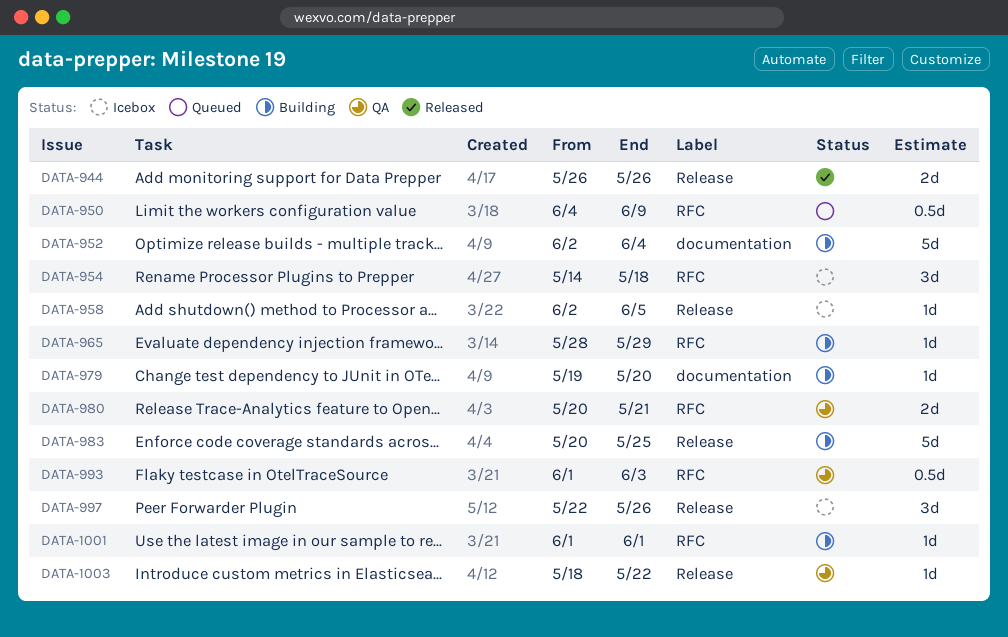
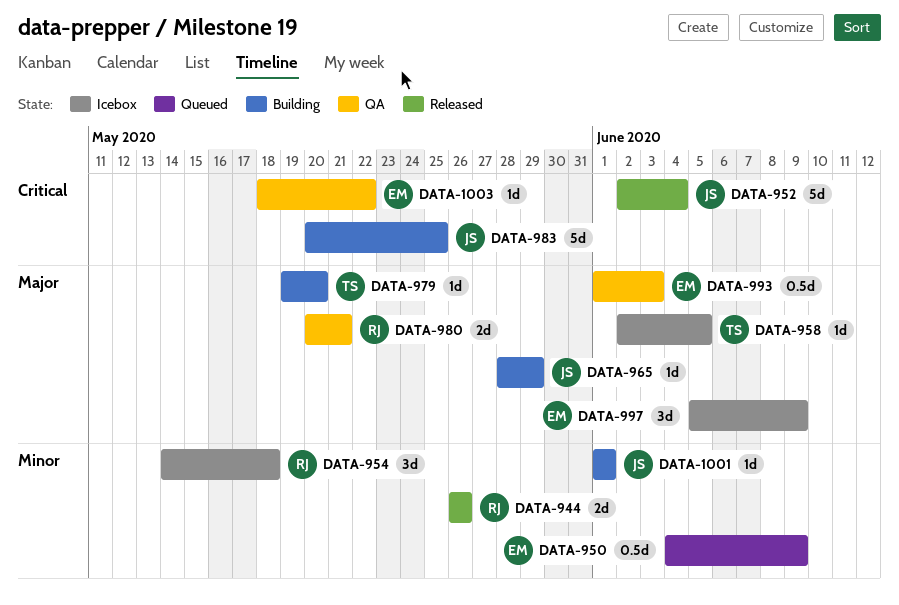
DATA-952, status: Building -> Released
DATA-997, start: May 22 -> Jun 5
DATA-997, due: May 26 -> Jun 9

